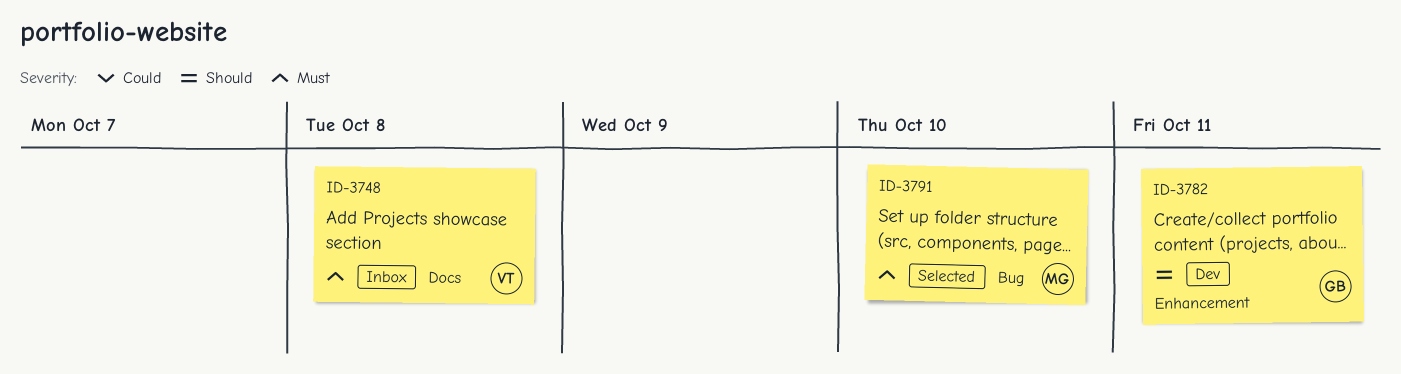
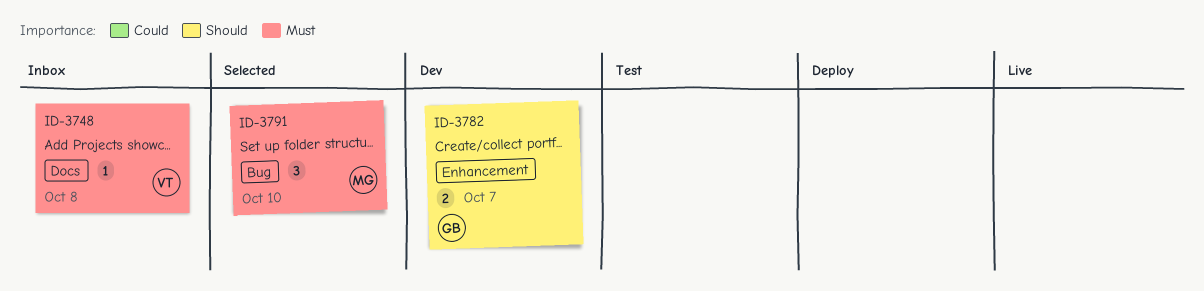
ID-3782, due: Oct 11 -> Oct 7

